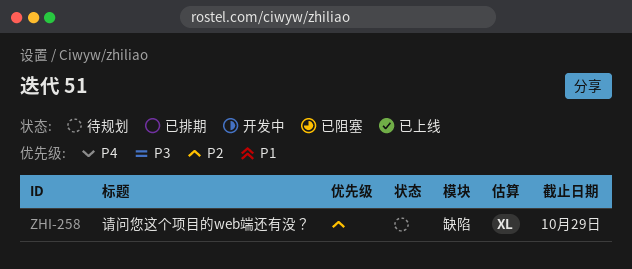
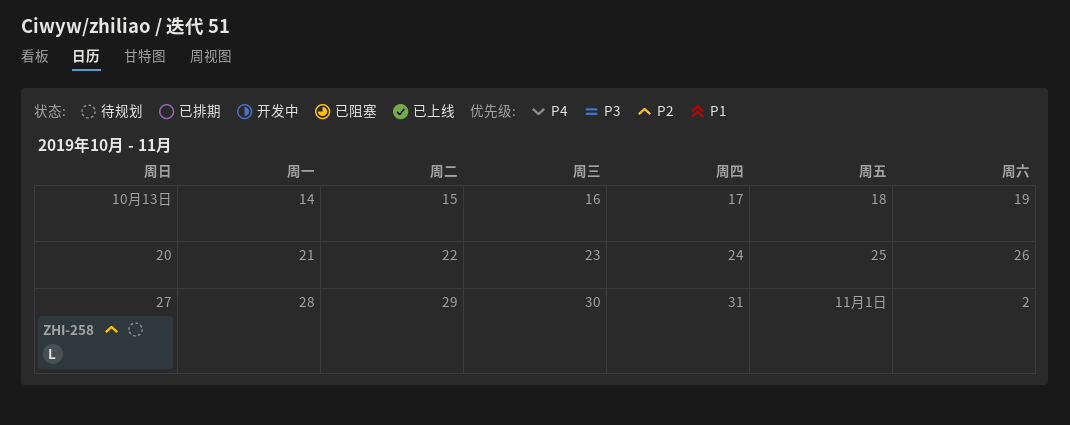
ZHI-258, estimate: XL -> L
ZHI-258, due: Oct 29 -> Oct 27

